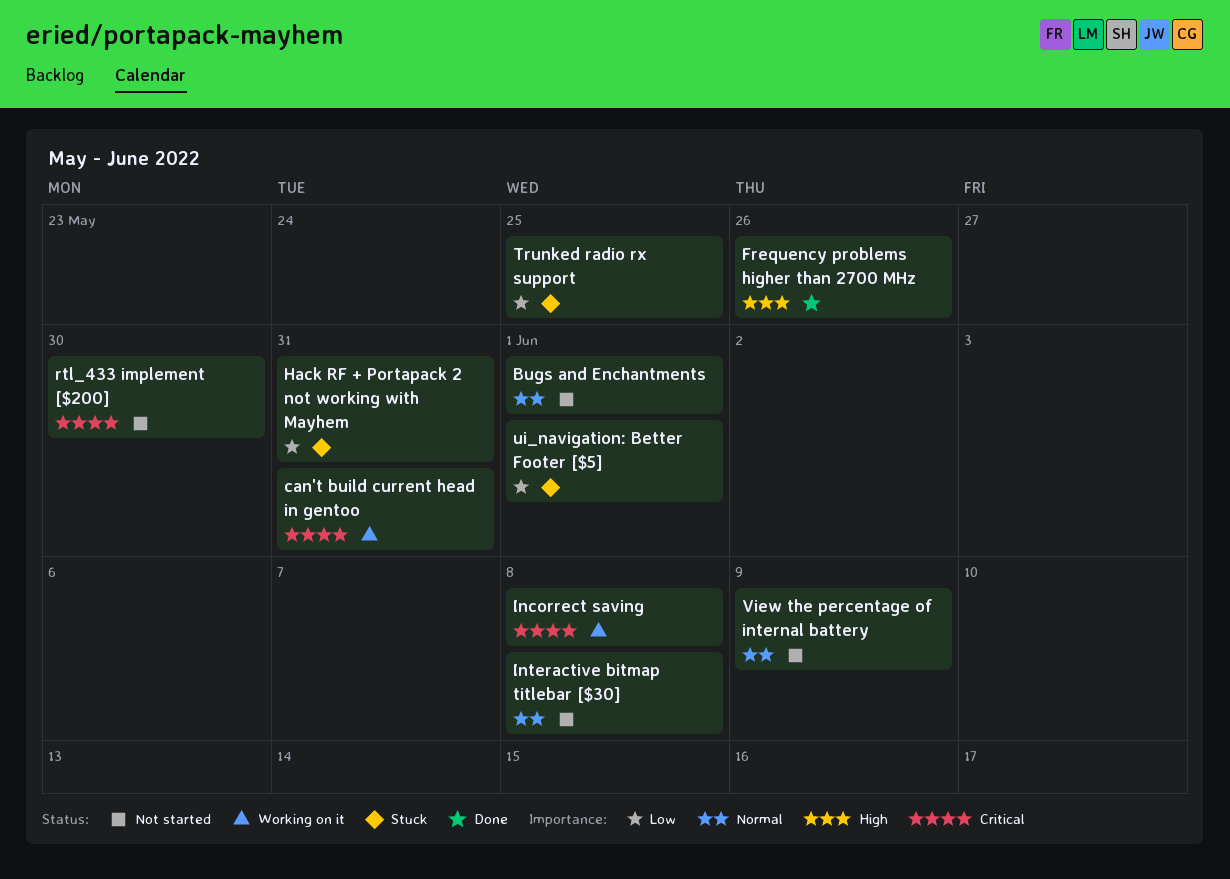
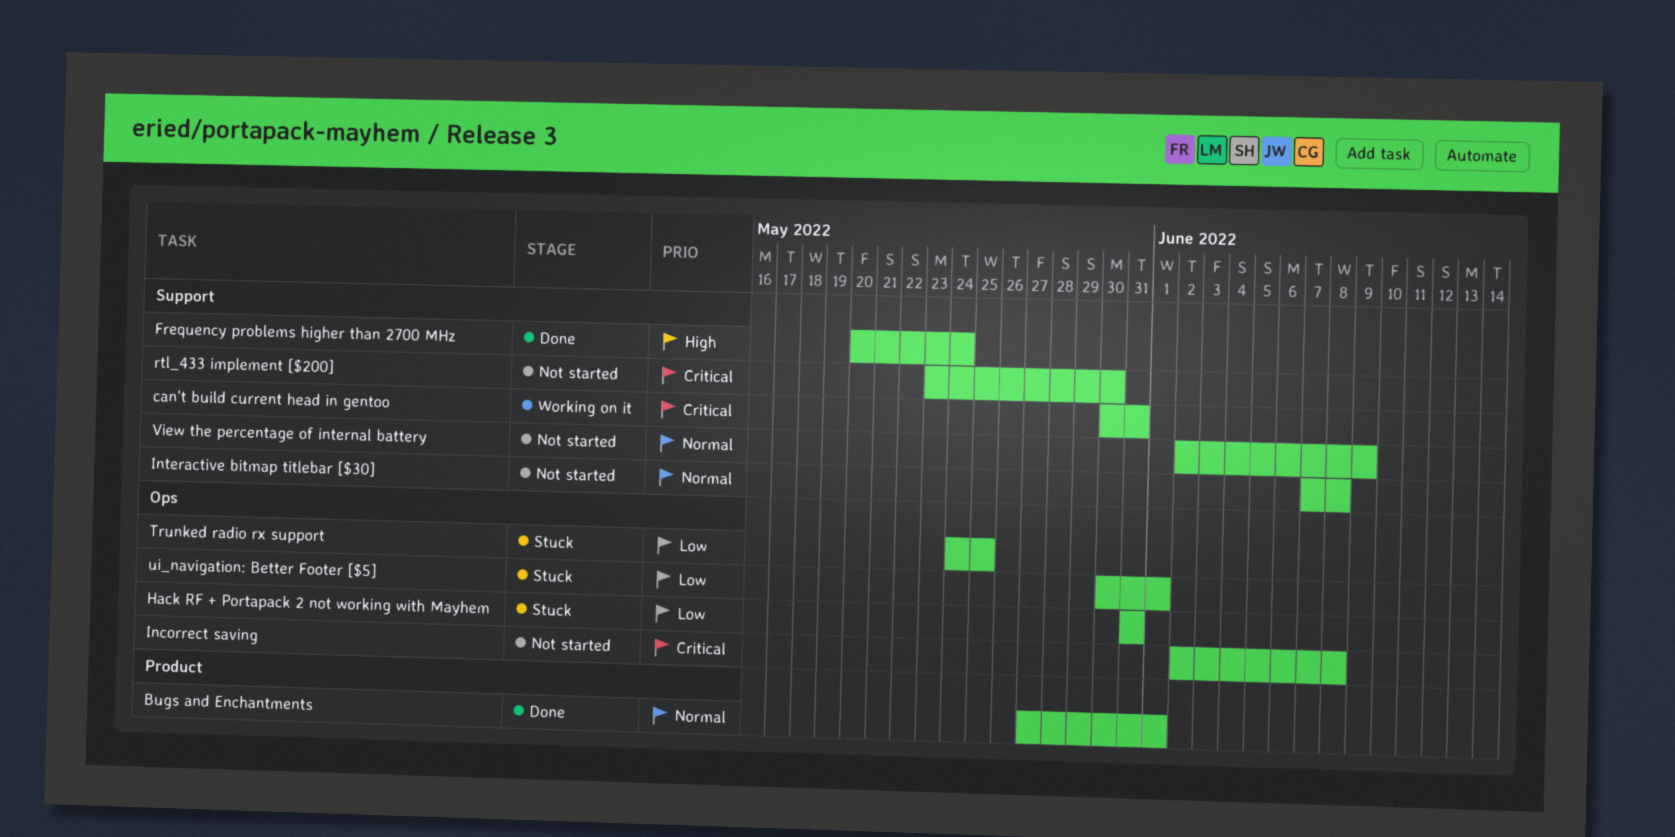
Bugs and Enchantments, status: Not started -> Done
Frequency problems higher than 2700 MHz, due: May 26 -> May 24
Incorrect saving, status: Working on it -> Not started

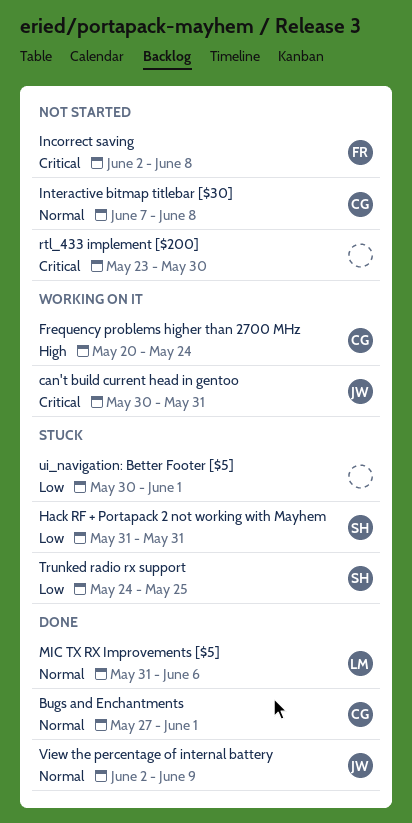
Frequency problems higher than 2700 MHz, status: Done -> Working on it
MIC TX RX Improvements [$5]: none -> present
View the percentage of internal battery, status: Not started -> Done

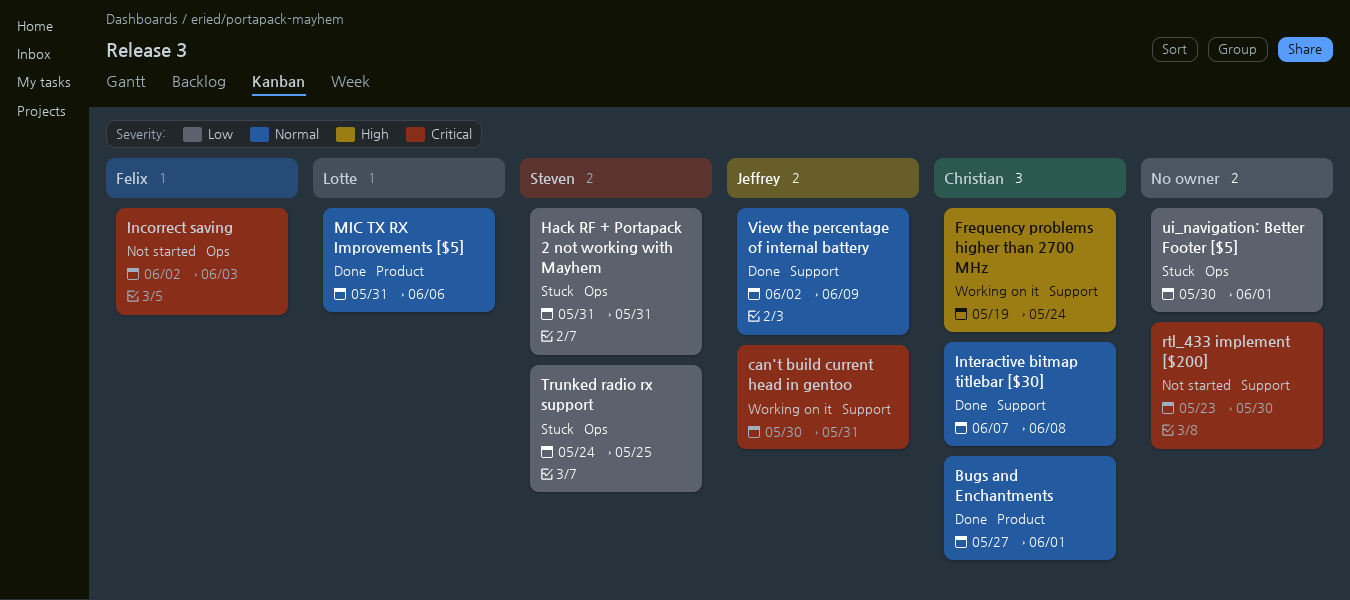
Frequency problems higher than 2700 MHz, start: May 20 -> May 19
Incorrect saving, due: Jun 8 -> Jun 3
Interactive bitmap titlebar [$30], status: Not started -> Done

